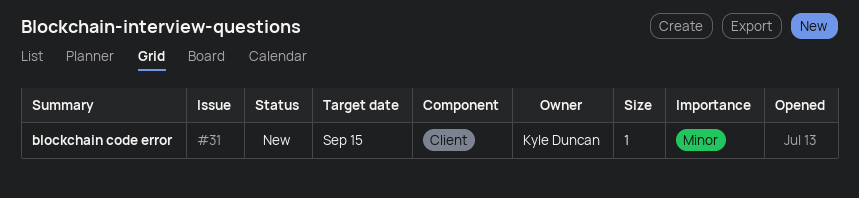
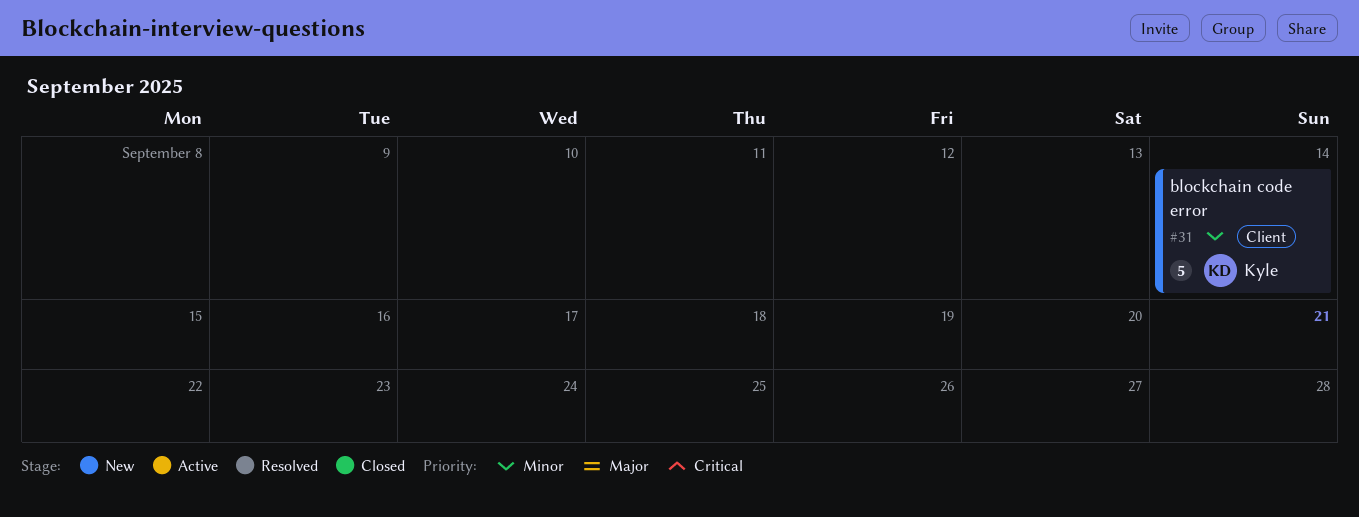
#31, estimate: 1 -> 5
#31, due: Sep 15 -> Sep 14

